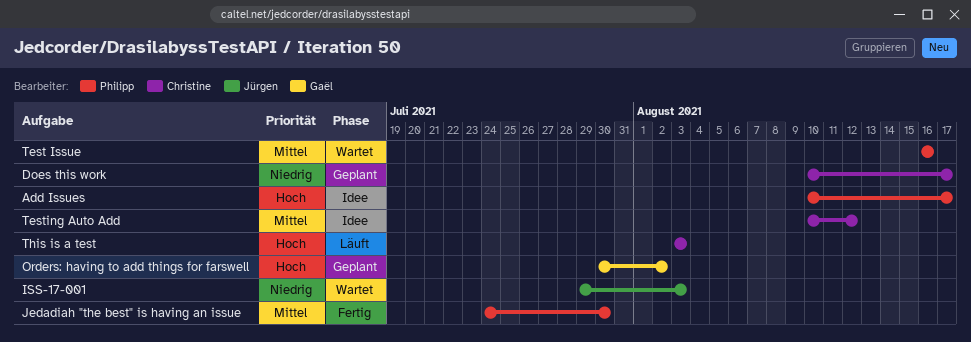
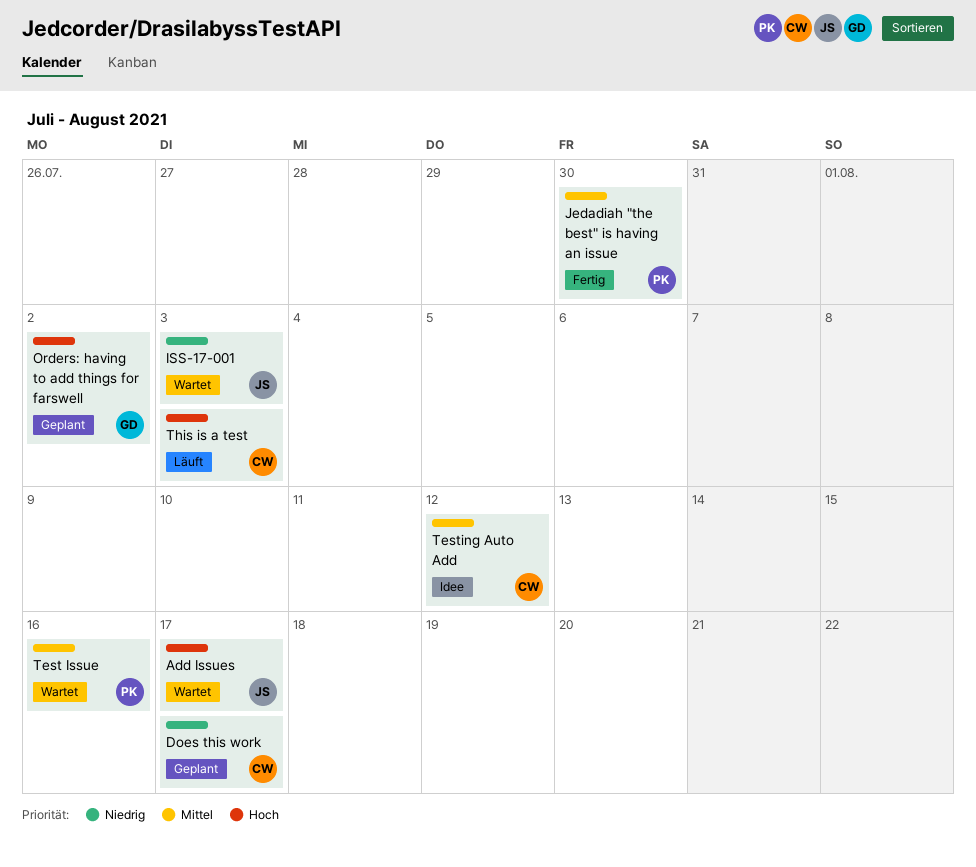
Add Issues, status: Idee -> Wartet
Add Issues, owner: Philipp -> Jürgen

